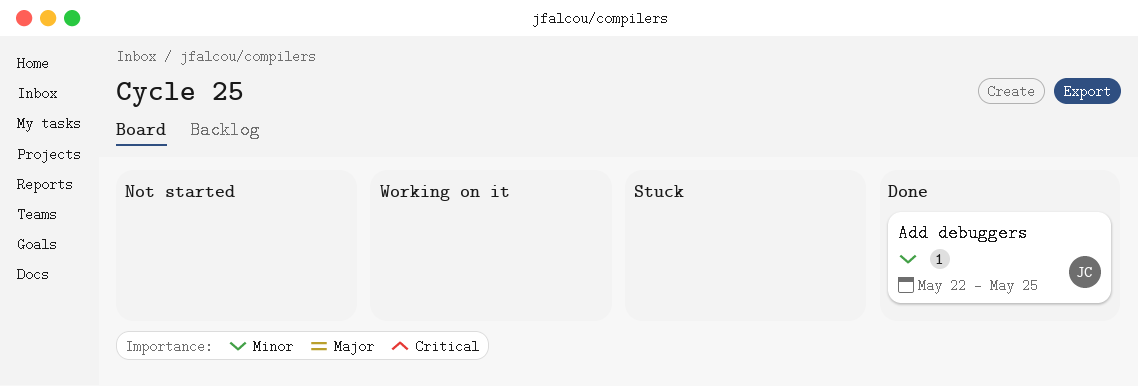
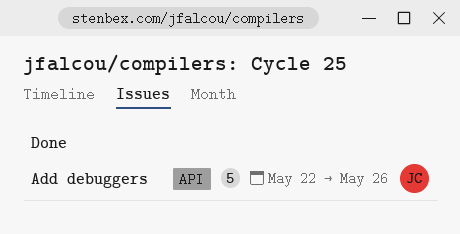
Add debuggers, estimate: 1 -> 5
Add debuggers, due: May 25 -> May 26

